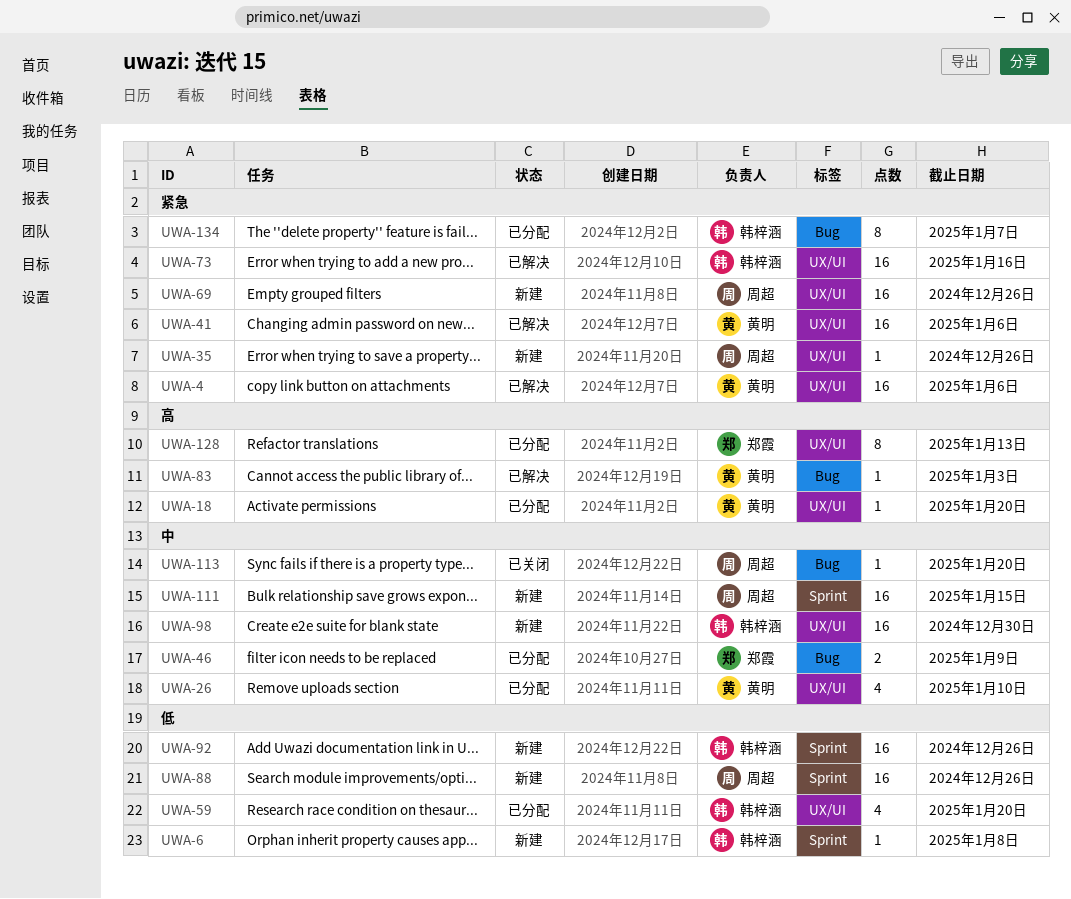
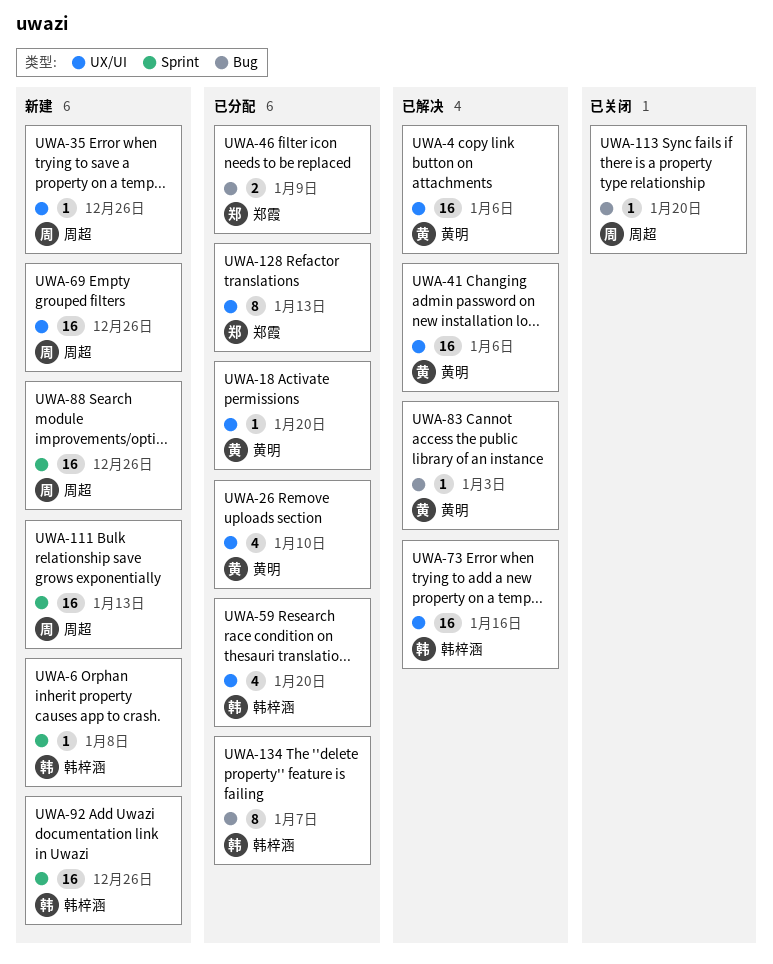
UWA-98: present -> none
UWA-111, due: Jan 15 -> Jan 13

